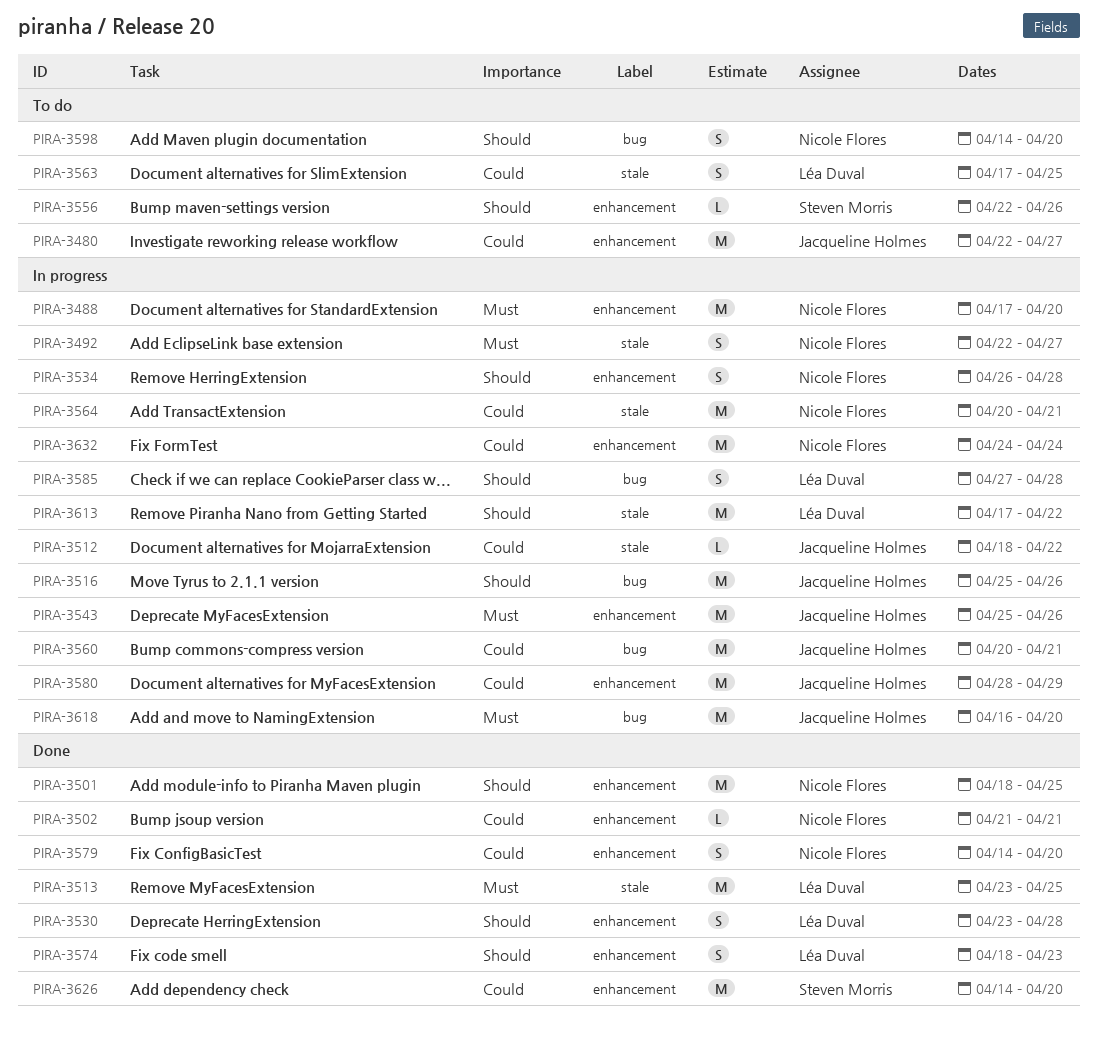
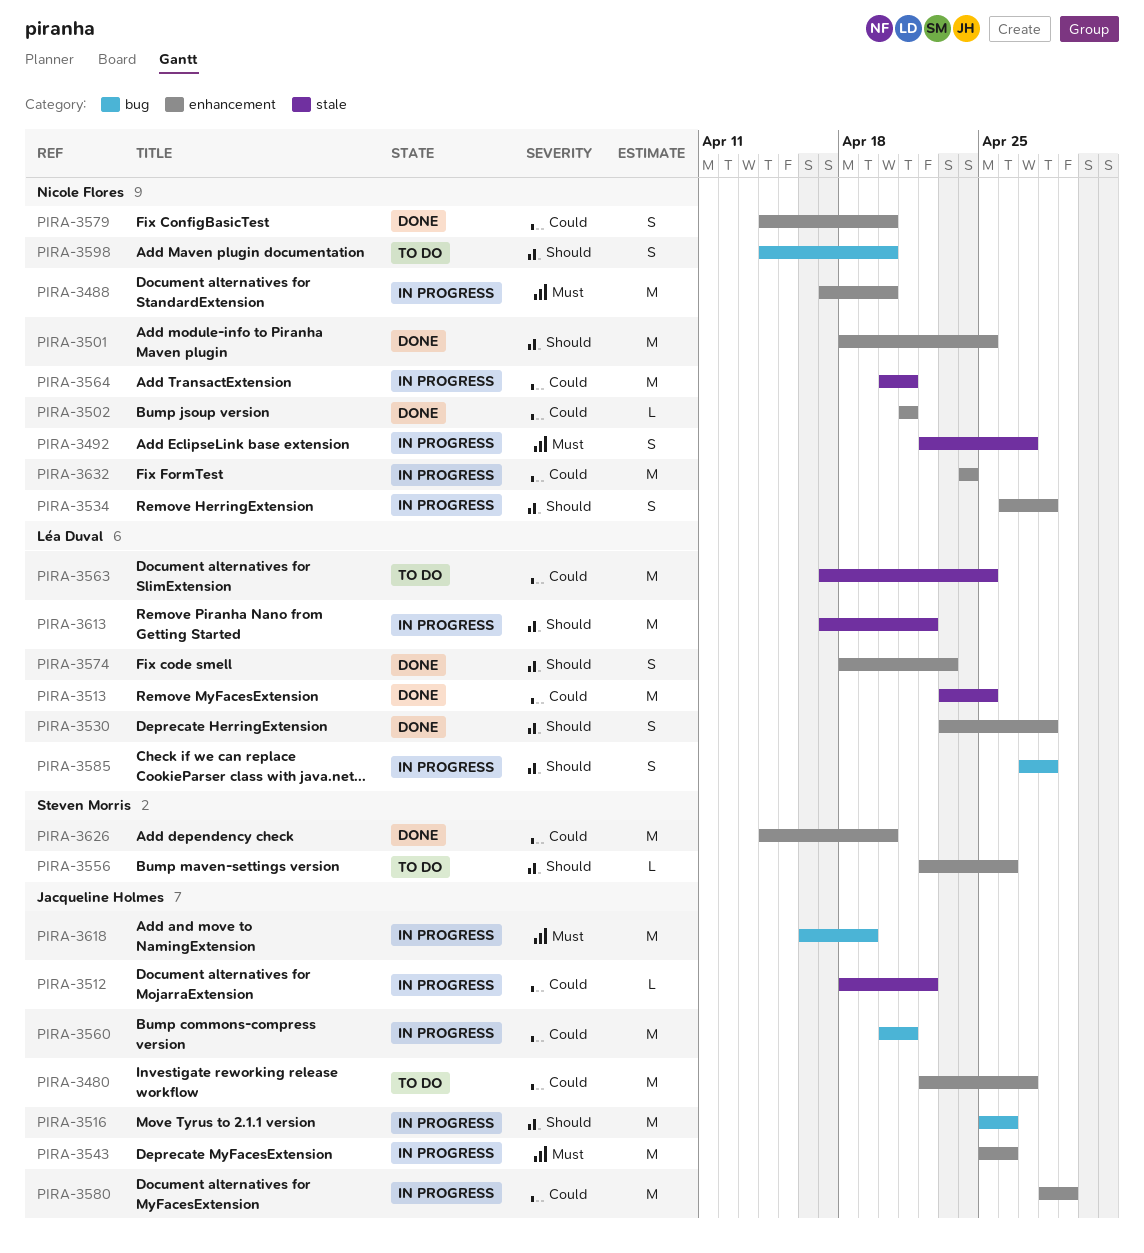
PIRA-3513, priority: Must -> Could
PIRA-3563, estimate: S -> M
PIRA-3618, due: Apr 20 -> Apr 19

